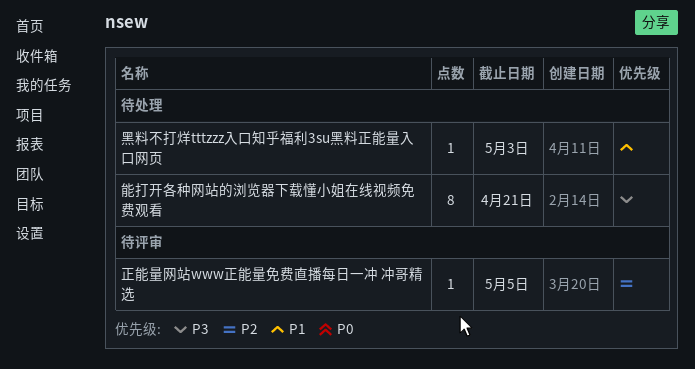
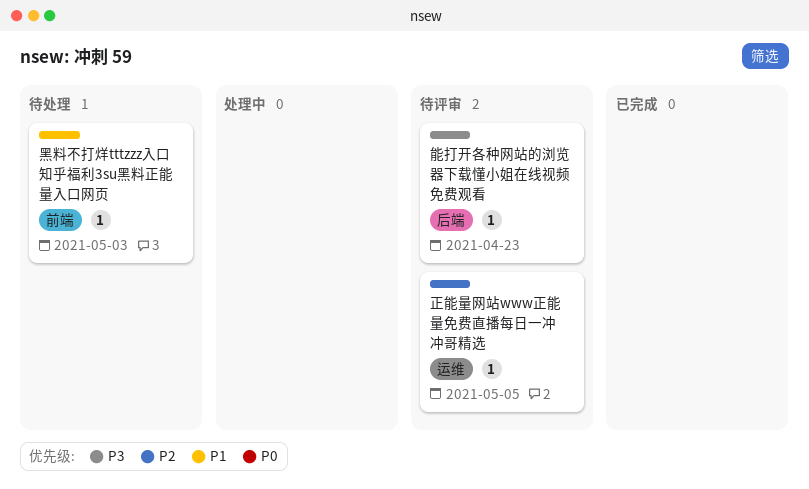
能打开各种网站的浏览器下载懂小姐在线视频免费观看, status: 待处理 -> 待评审
能打开各种网站的浏览器下载懂小姐在线视频免费观看, estimate: 8 -> 1
能打开各种网站的浏览器下载懂小姐在线视频免费观看, due: Apr 21 -> Apr 23

